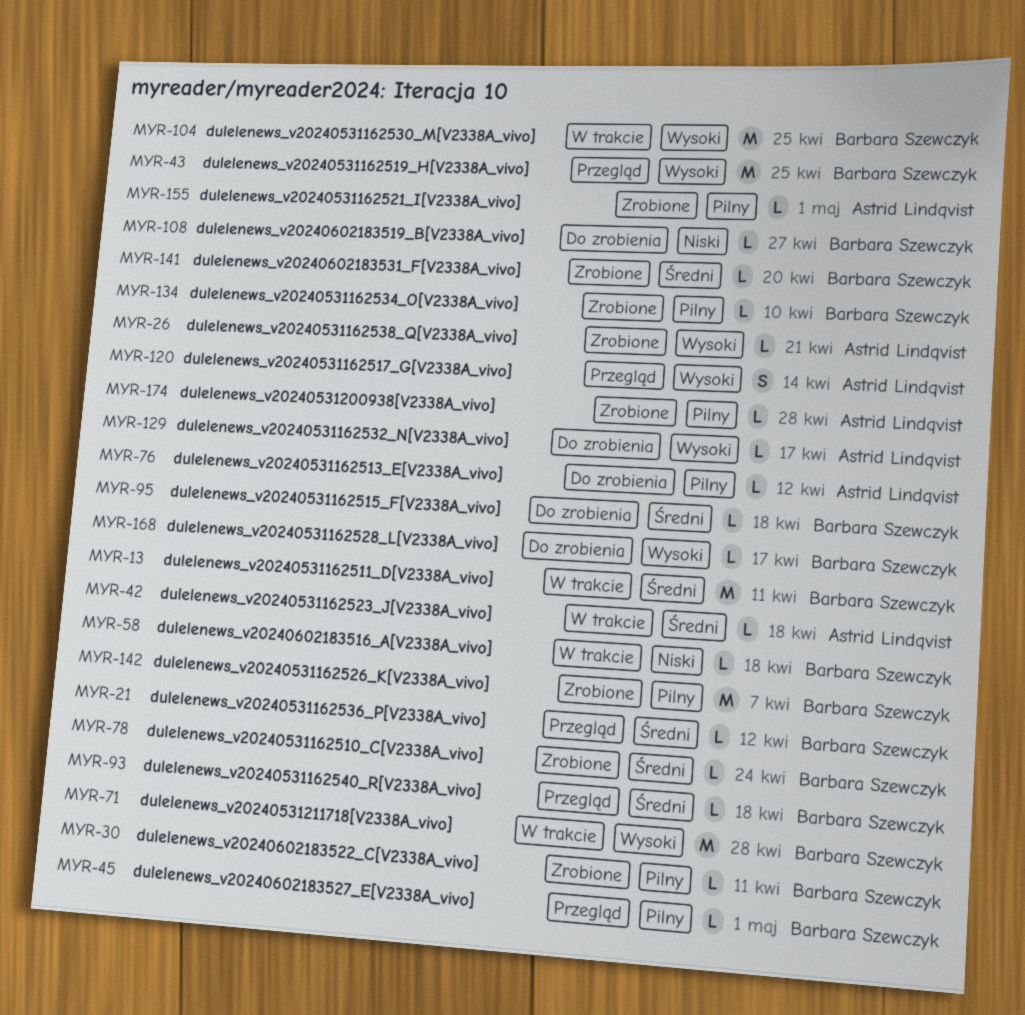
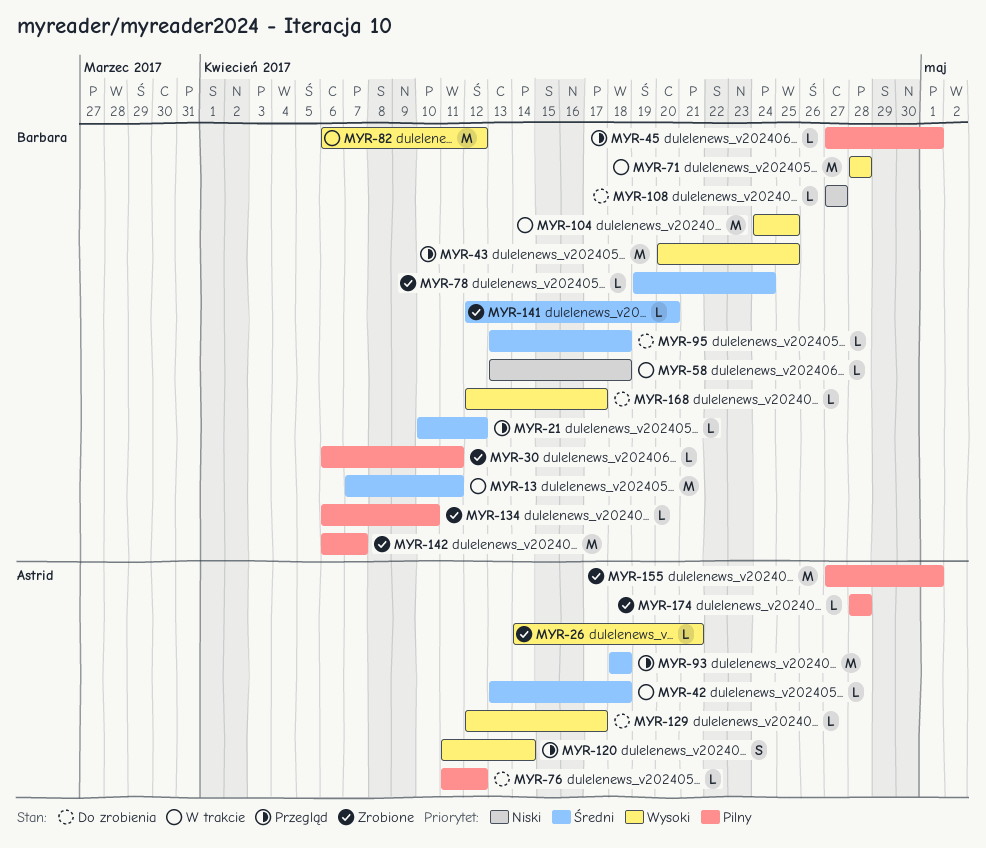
MYR-82: none -> present
MYR-93, owner: Barbara Szewczyk -> Astrid Lindqvist
MYR-93, estimate: L -> M
MYR-155, estimate: L -> M

